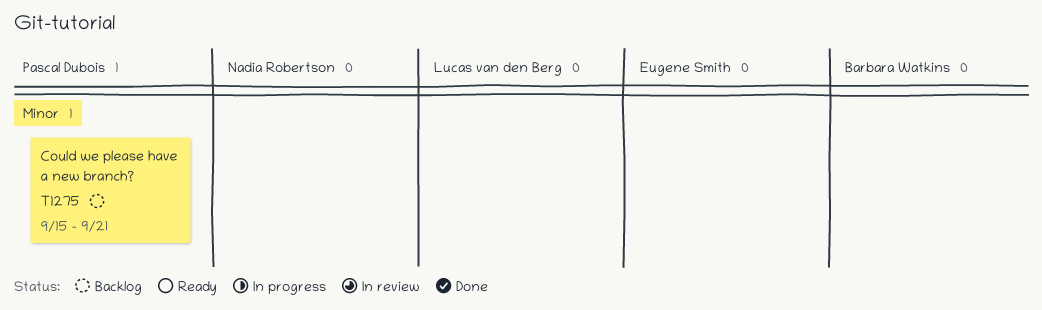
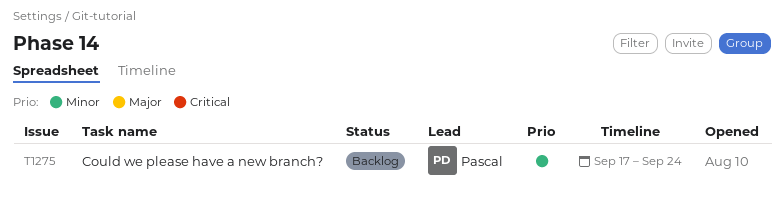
T1275, start: Sep 15 -> Sep 17
T1275, due: Sep 21 -> Sep 24

